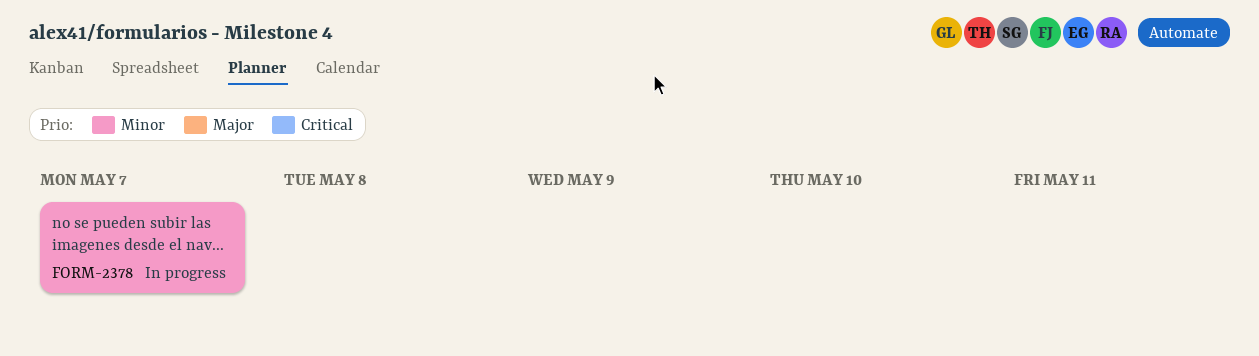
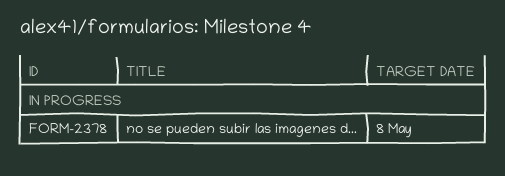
FORM-2378, due: May 7 -> May 8

